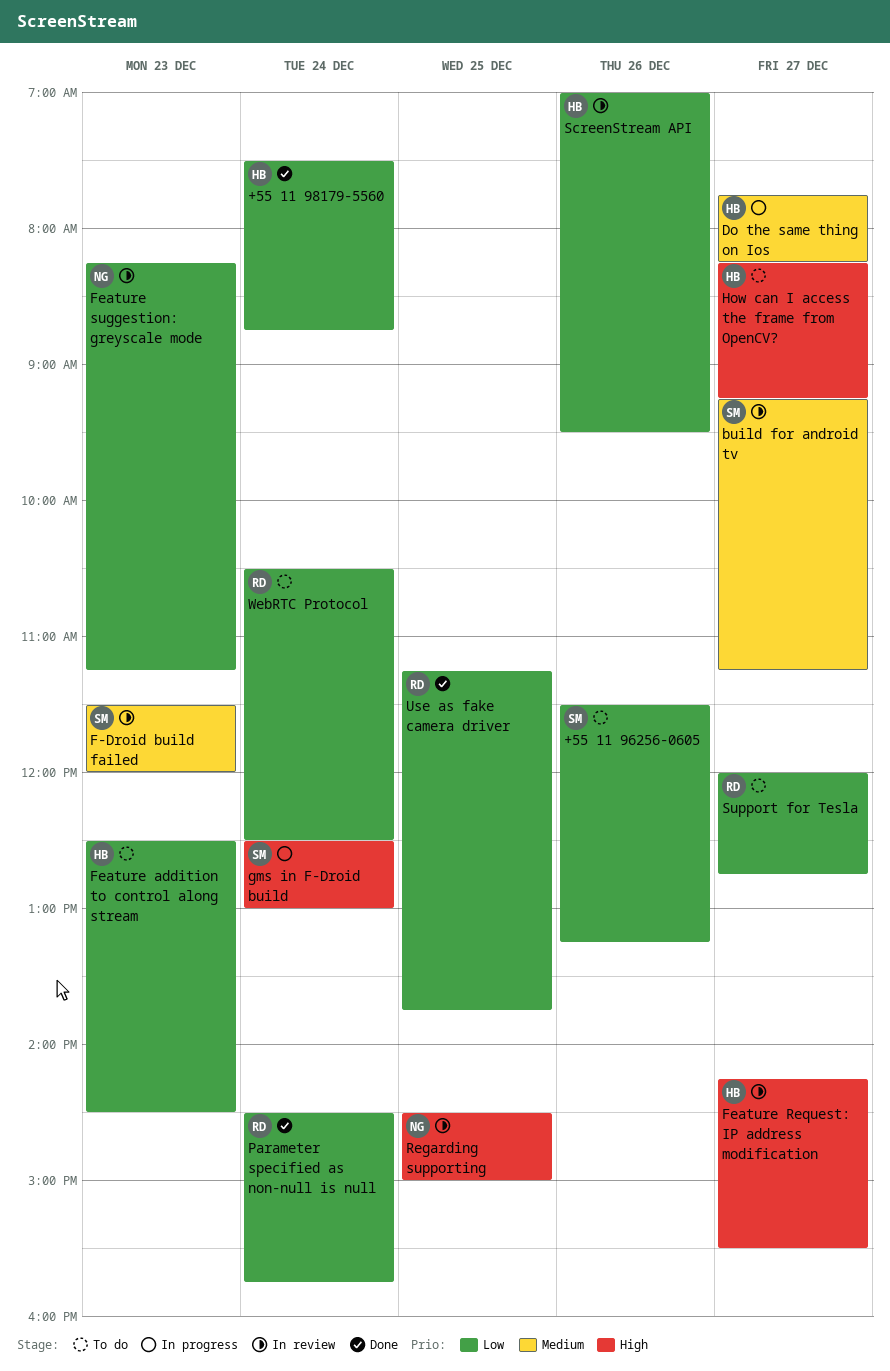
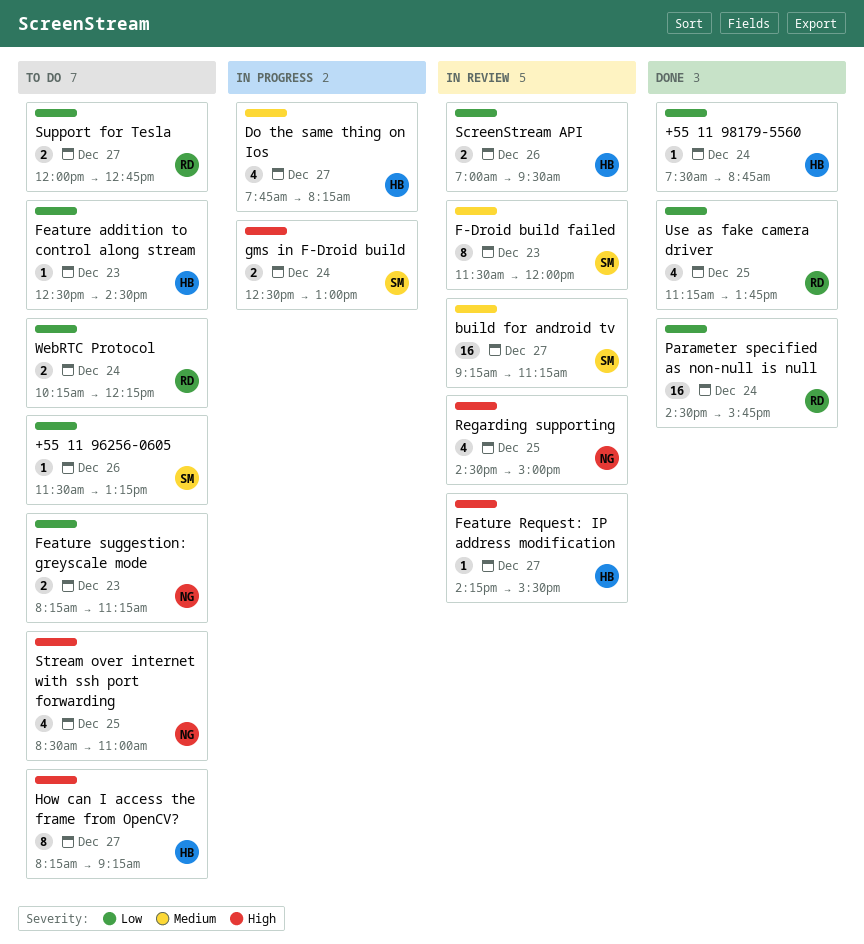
Feature suggestion: greyscale mode, status: In review -> To do
Stream over internet with ssh port forwarding: none -> present
WebRTC Protocol, begins: 10:30 -> 10:15
WebRTC Protocol, ends: 12:30 -> 12:15

